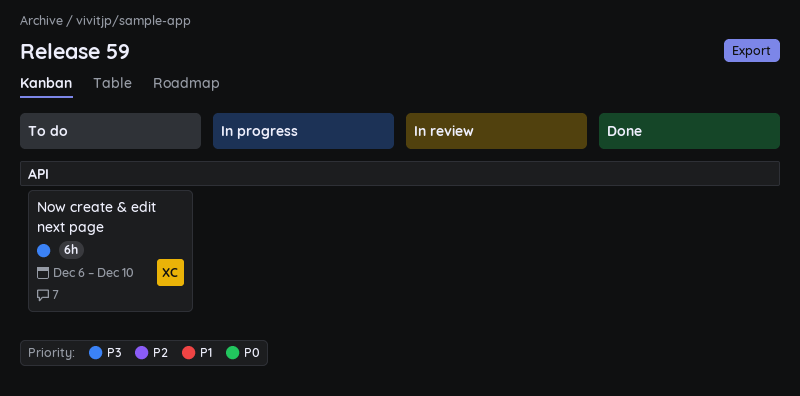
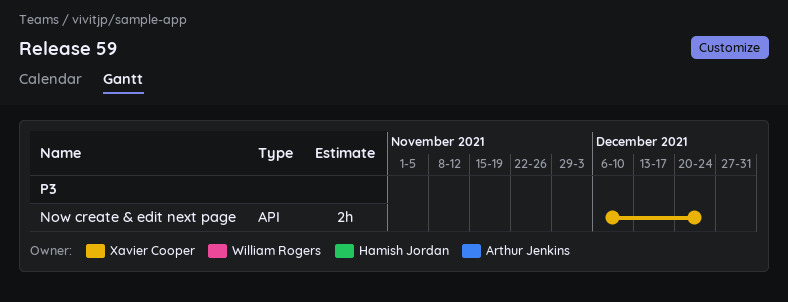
Now create & edit next page, estimate: 6h -> 2h
Now create & edit next page, due: Dec 10 -> Dec 24

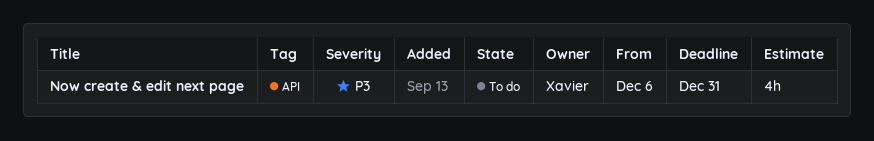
Now create & edit next page, estimate: 2h -> 4h
Now create & edit next page, due: Dec 24 -> Dec 31

